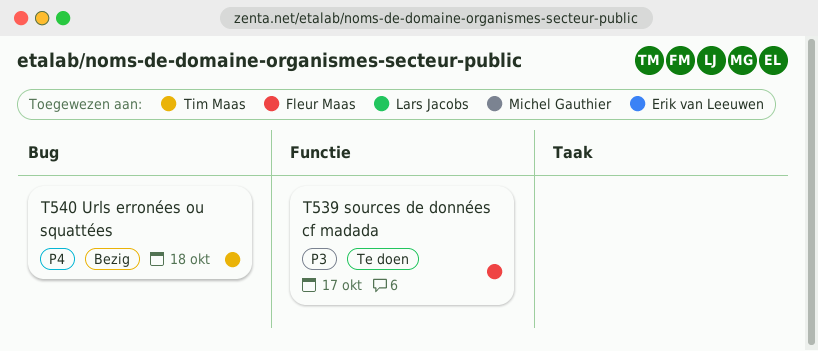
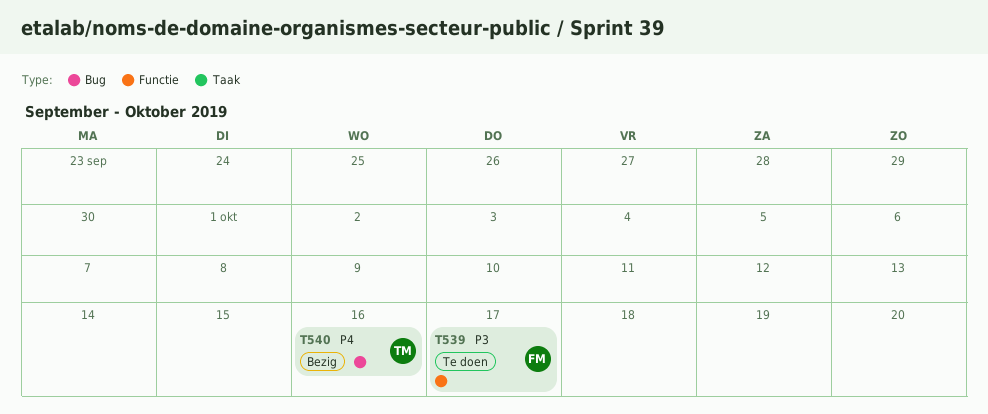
T540, due: Oct 18 -> Oct 16

